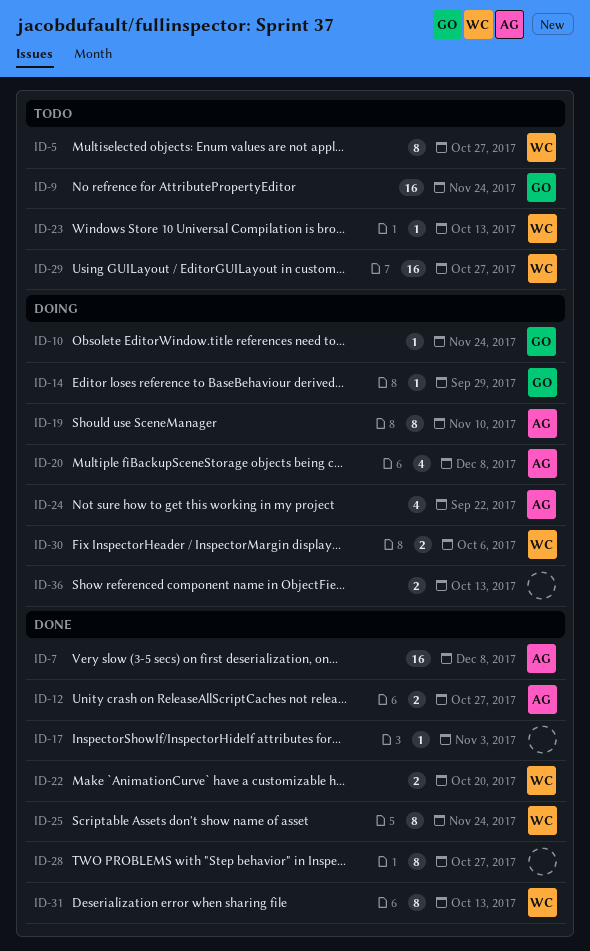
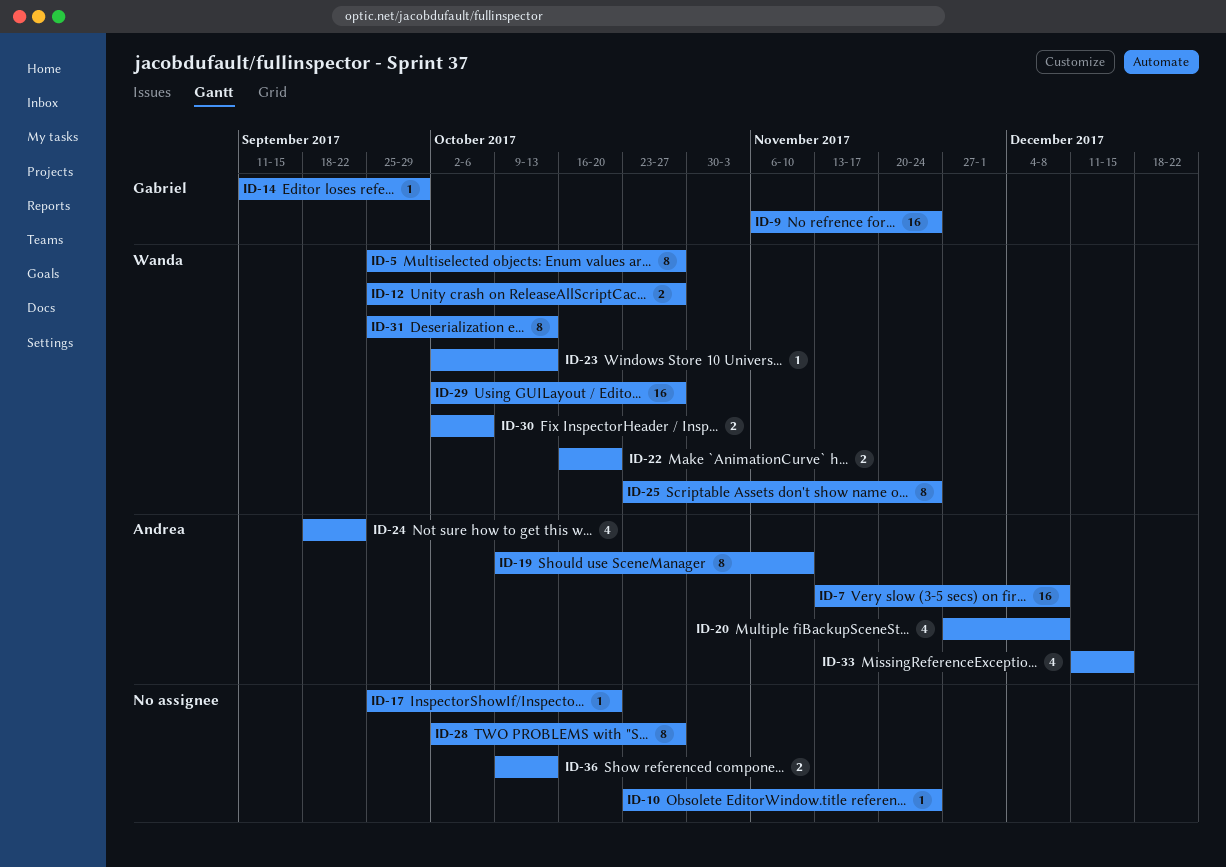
ID-10, owner: Gabriel -> none
ID-12, owner: Andrea -> Wanda
ID-17, due: Nov 3 -> Oct 20
ID-33: none -> present

